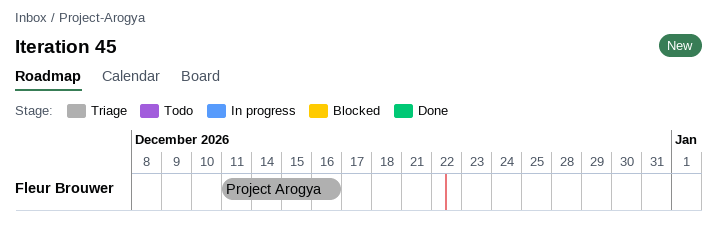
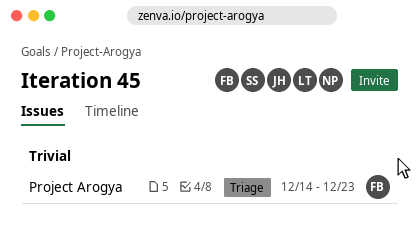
Project Arogya, start: Dec 11 -> Dec 14
Project Arogya, due: Dec 16 -> Dec 23

